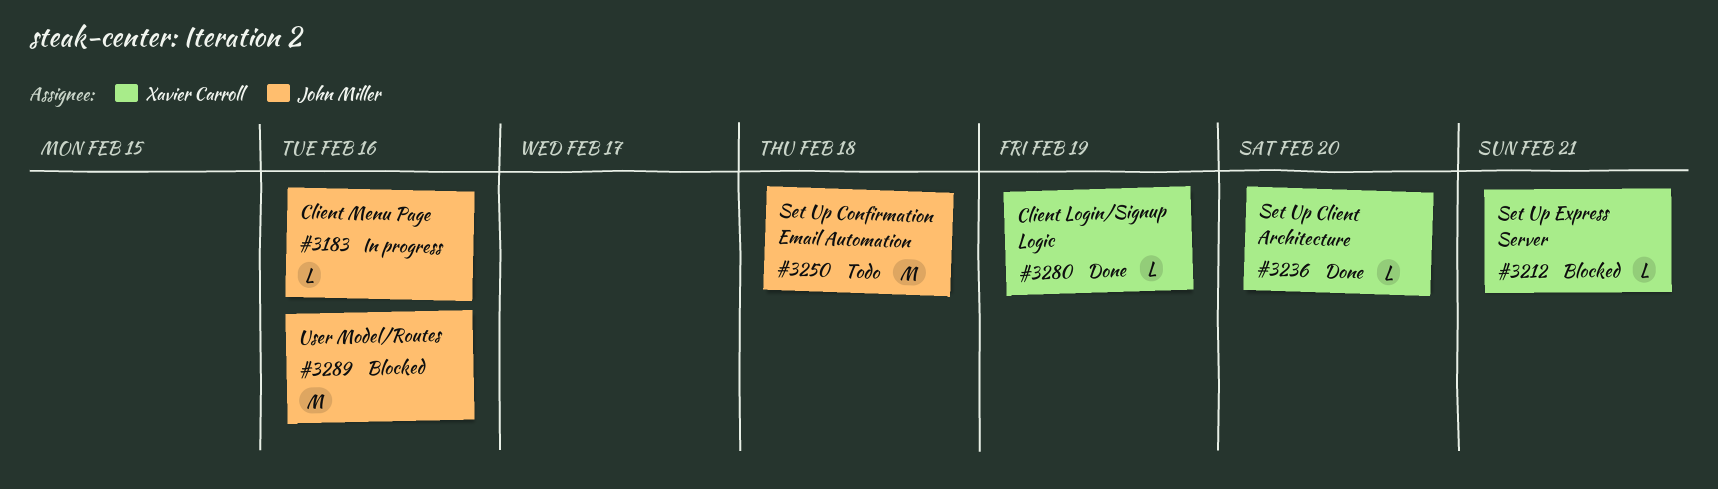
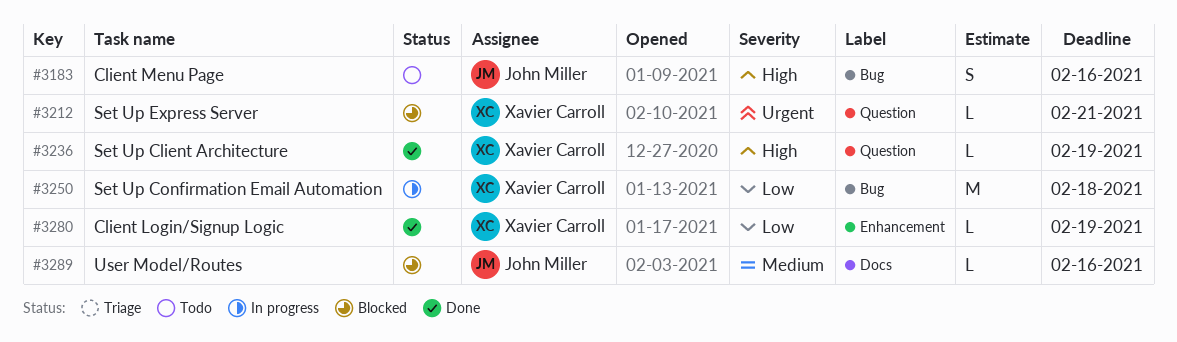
#3183, status: In progress -> Todo
#3183, estimate: L -> S
#3236, due: Feb 20 -> Feb 19
#3250, status: Todo -> In progress
#3250, owner: John Miller -> Xavier Carroll
#3289, estimate: M -> L

